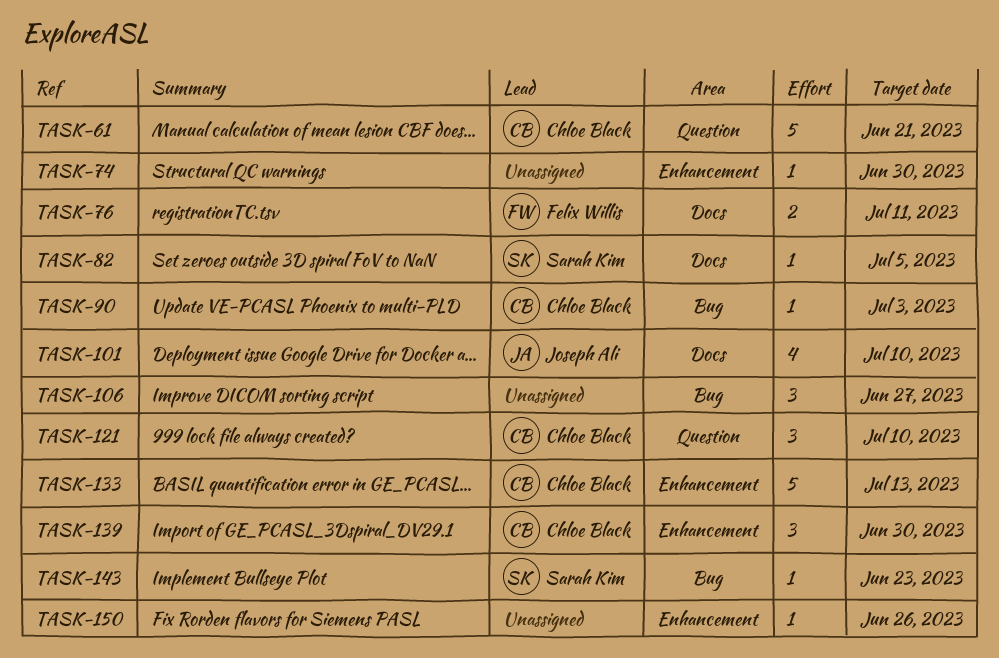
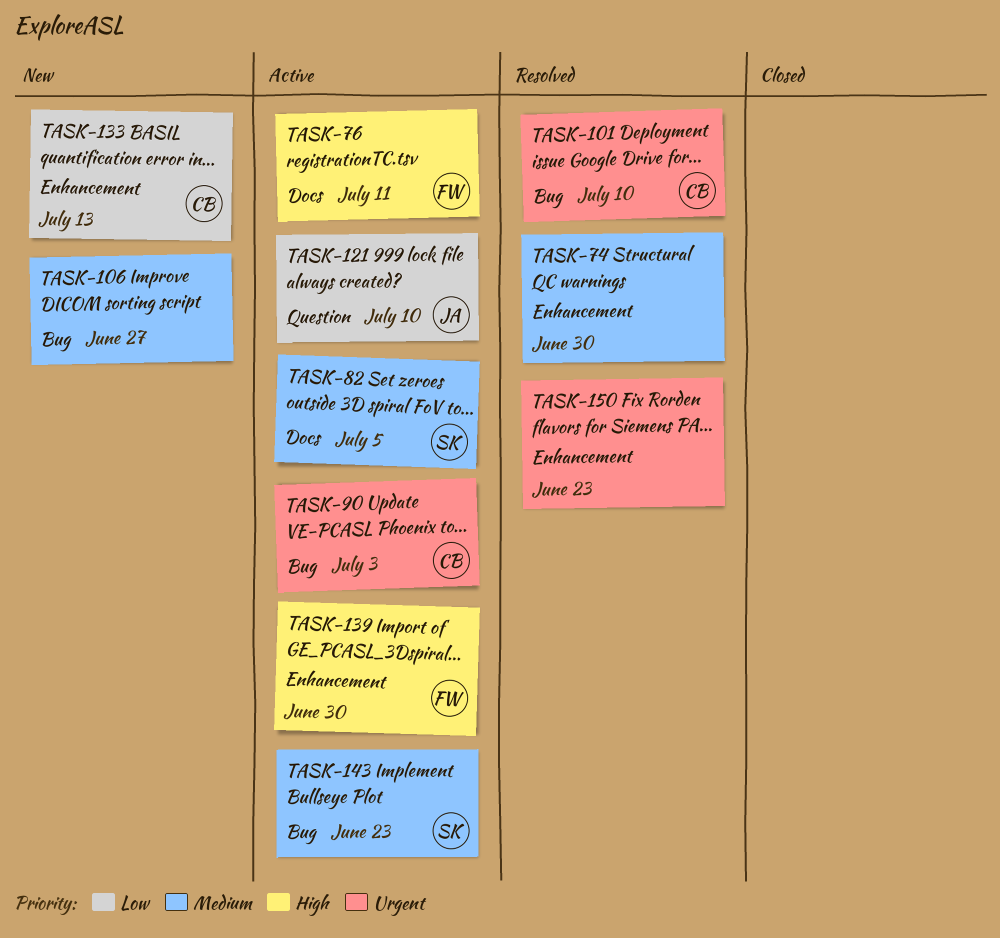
TASK-61: present -> none
TASK-101, owner: Joseph Ali -> Chloe Black
TASK-101, label: Docs -> Bug
TASK-121, owner: Chloe Black -> Joseph Ali
TASK-139, owner: Chloe Black -> Felix Willis
TASK-150, due: Jun 26 -> Jun 23

